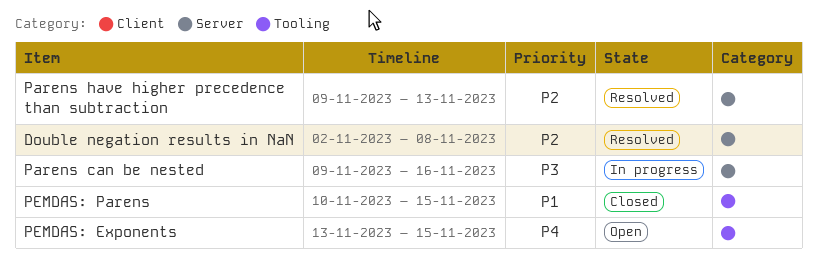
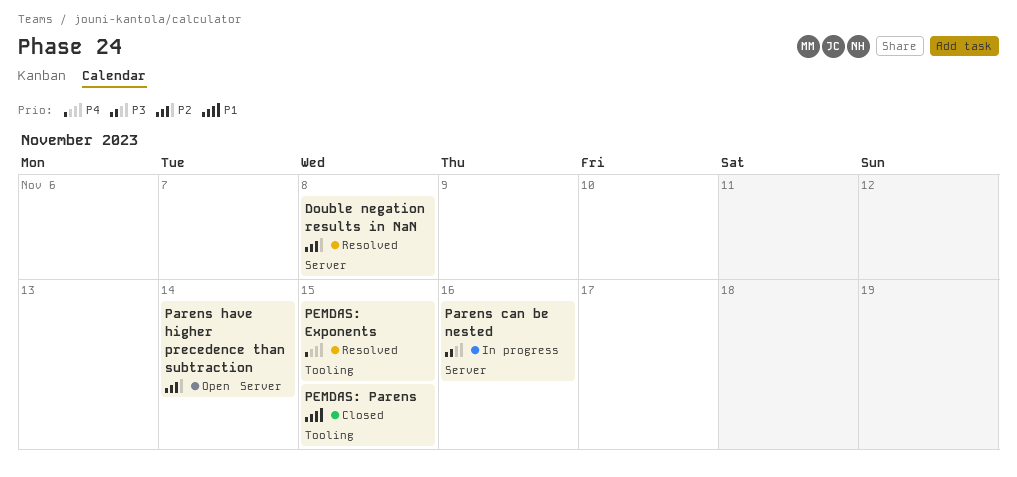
Parens have higher precedence than subtraction, status: Resolved -> Open
Parens have higher precedence than subtraction, due: Nov 13 -> Nov 14
PEMDAS: Exponents, status: Open -> Resolved

